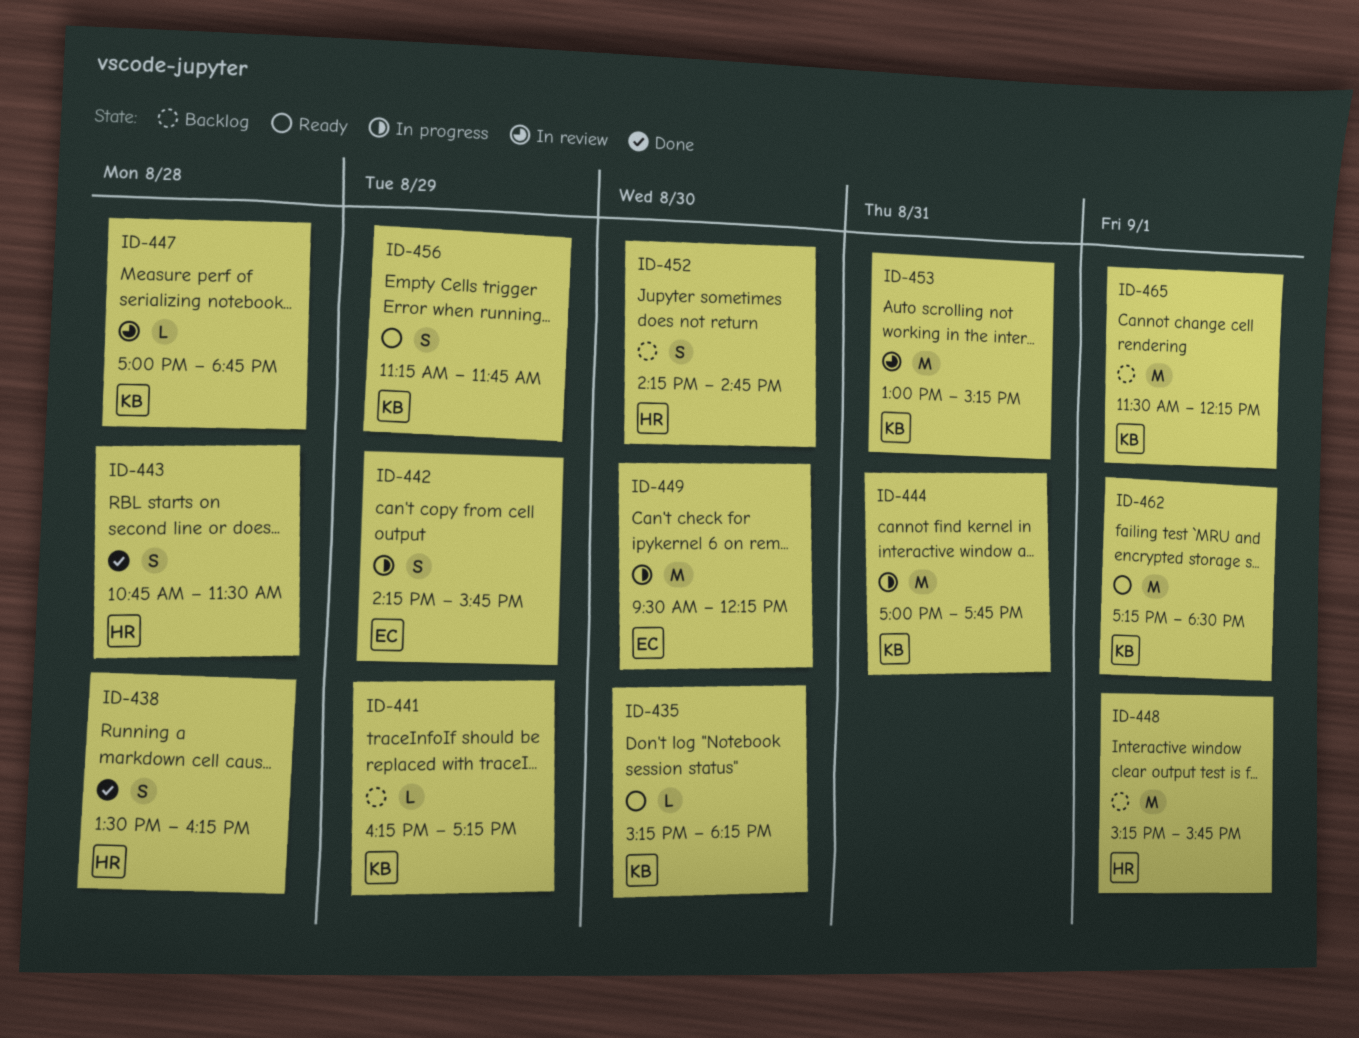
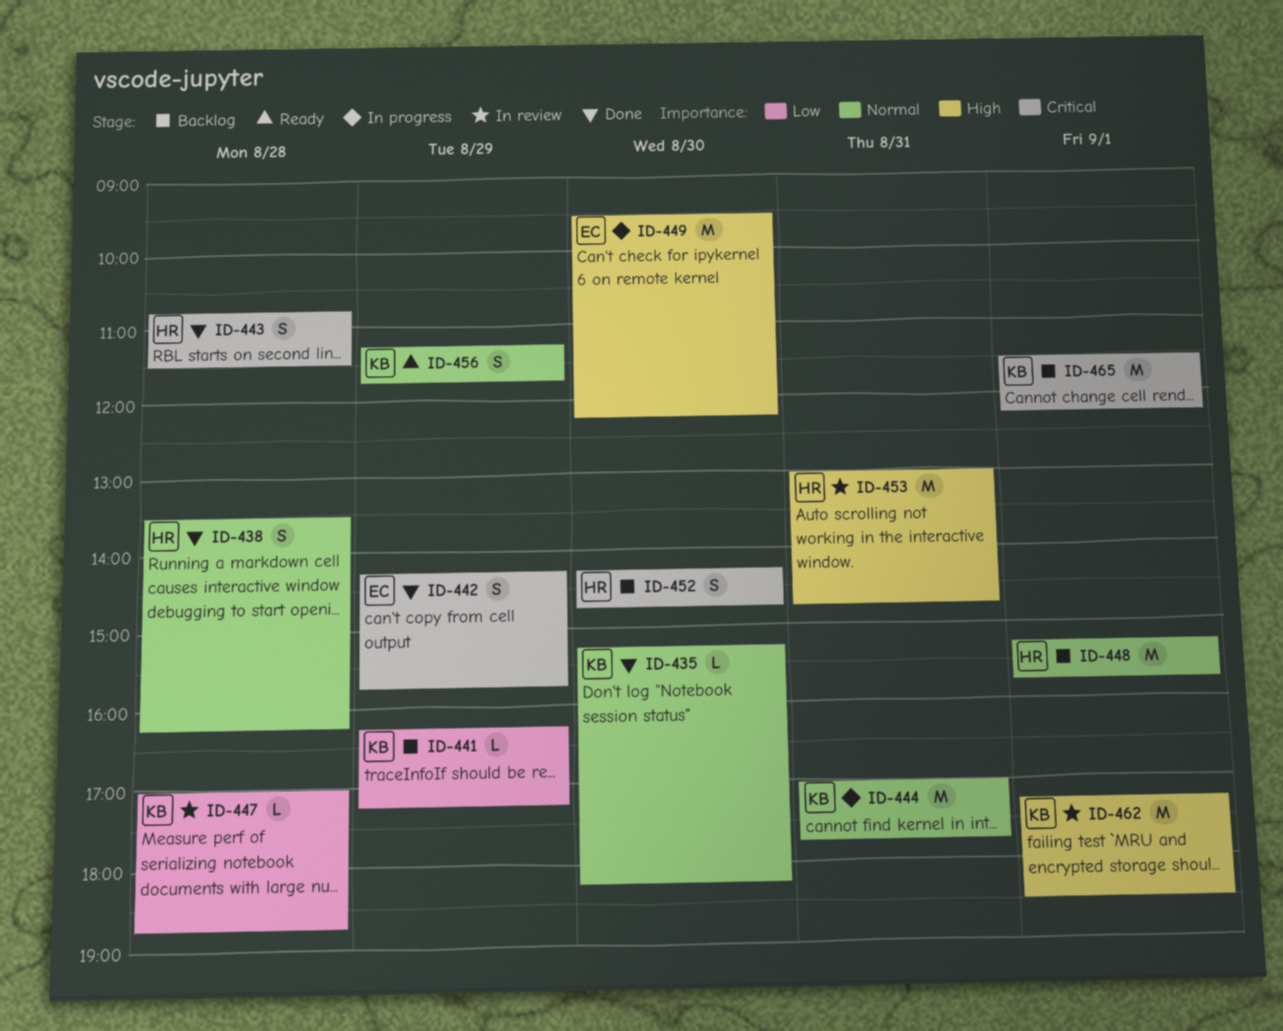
ID-435, status: Ready -> Done
ID-442, status: In progress -> Done
ID-453, owner: KB -> HR
ID-453, ends: 15:15 -> 14:45
ID-462, status: Ready -> In review

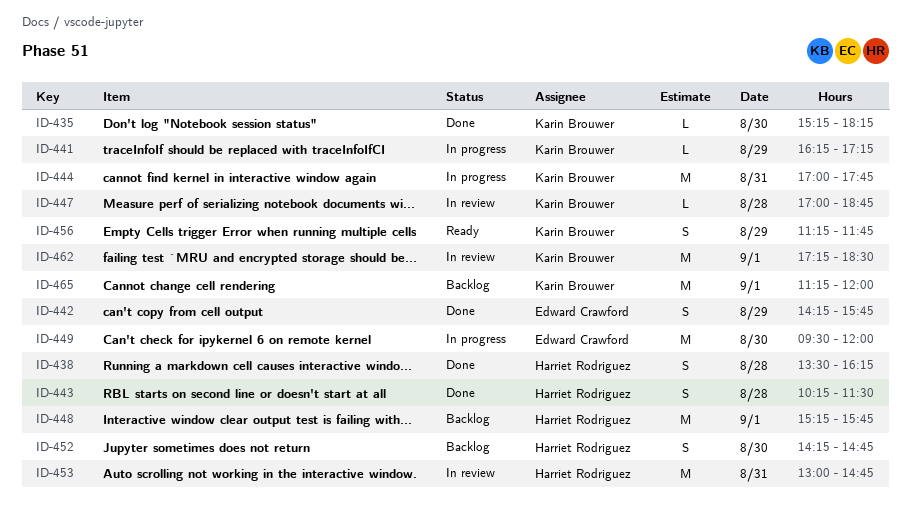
ID-441, status: Backlog -> In progress
ID-443, begins: 10:45 -> 10:15
ID-449, ends: 12:15 -> 12:00
ID-465, begins: 11:30 -> 11:15
ID-465, ends: 12:15 -> 12:00

